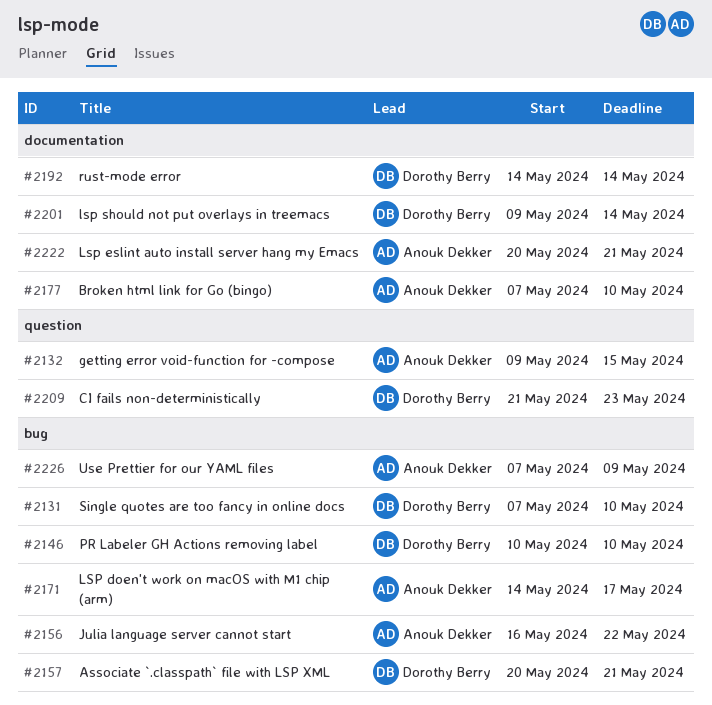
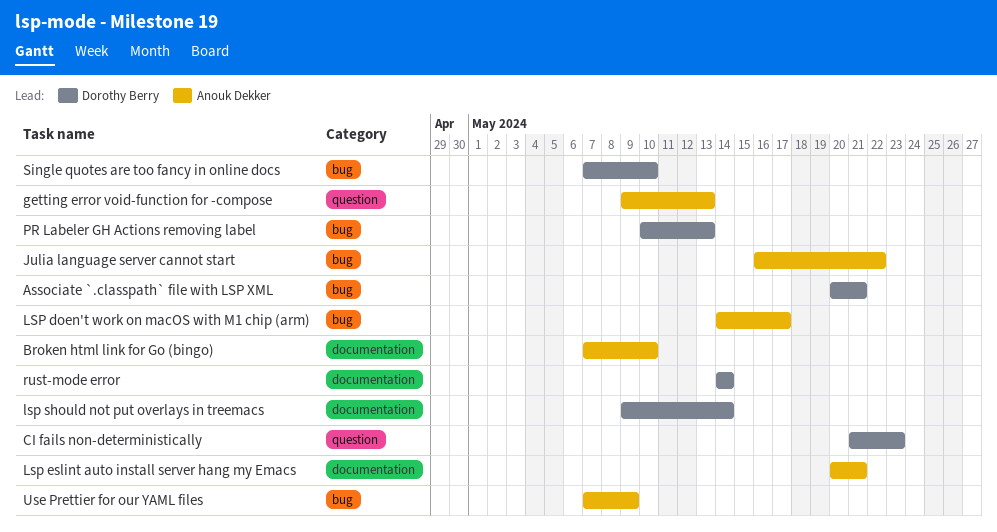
getting error void-function for -compose, due: May 15 -> May 13
PR Labeler GH Actions removing label, due: May 10 -> May 13

